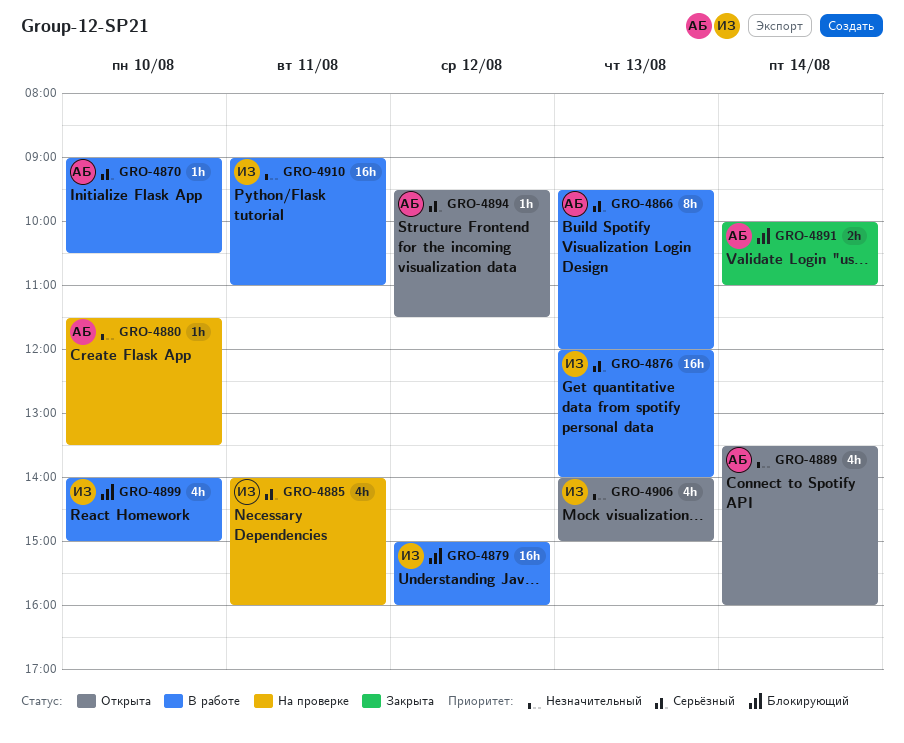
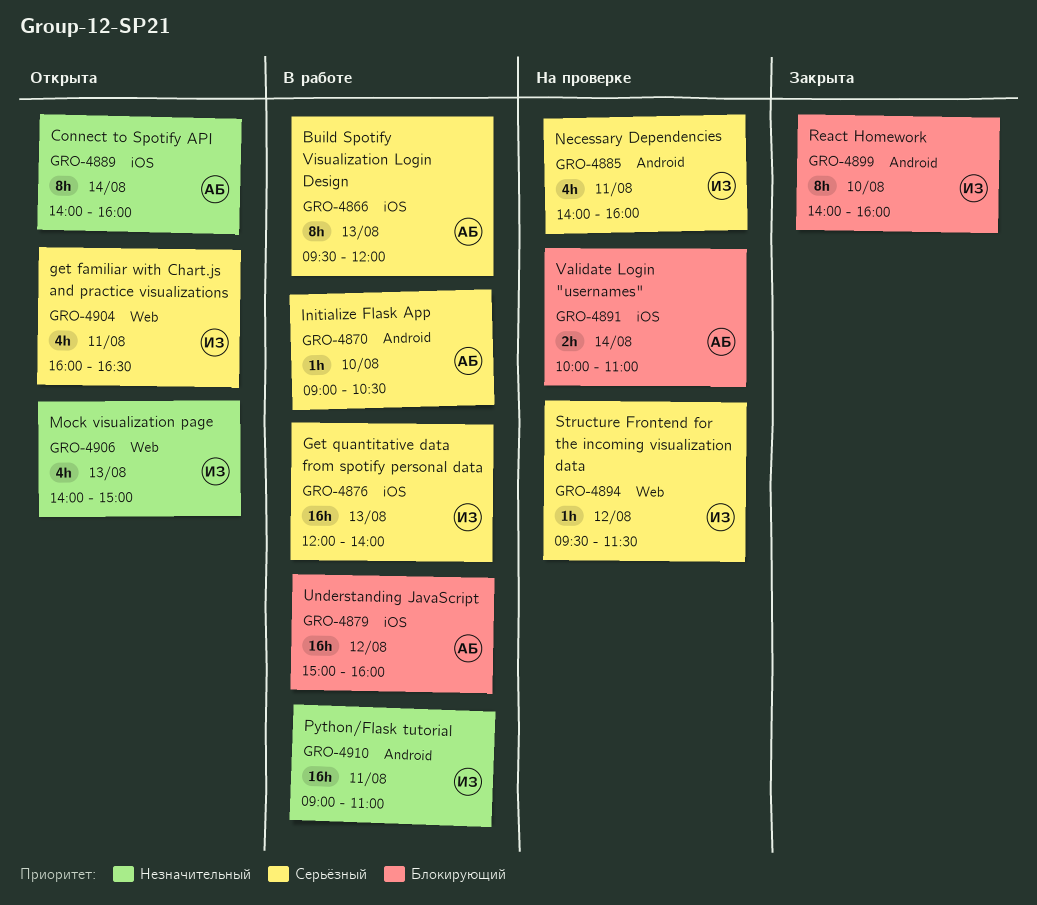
GRO-4879, owner: ИЗ -> АБ
GRO-4880: present -> none
GRO-4889, estimate: 4h -> 8h
GRO-4889, begins: 13:30 -> 14:00
GRO-4891, status: Закрыта -> На проверке
GRO-4894, status: Открыта -> На проверке
GRO-4894, owner: АБ -> ИЗ
GRO-4899, status: В работе -> Закрыта
GRO-4899, estimate: 4h -> 8h
GRO-4899, ends: 15:00 -> 16:00
GRO-4904: none -> present

